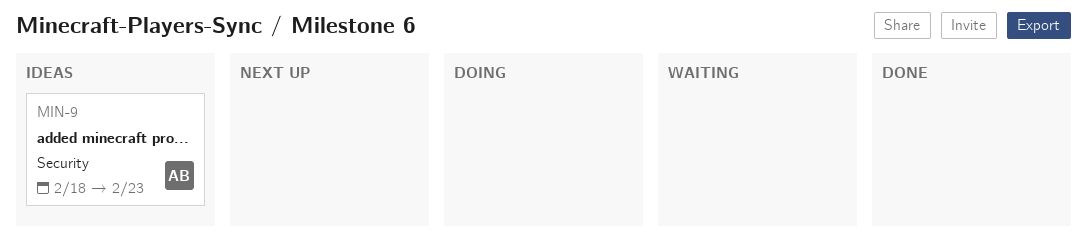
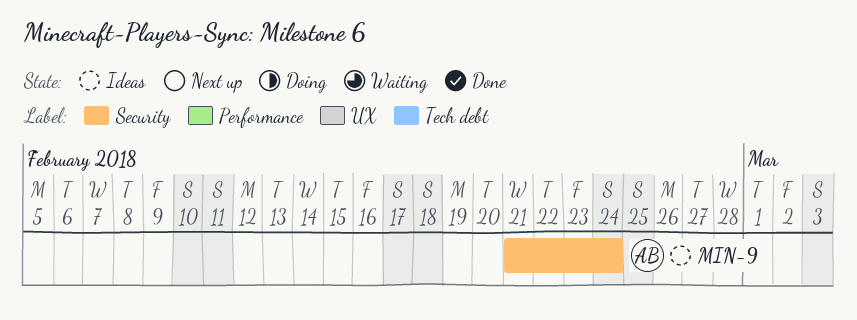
MIN-9, start: Feb 18 -> Feb 21
MIN-9, due: Feb 23 -> Feb 24

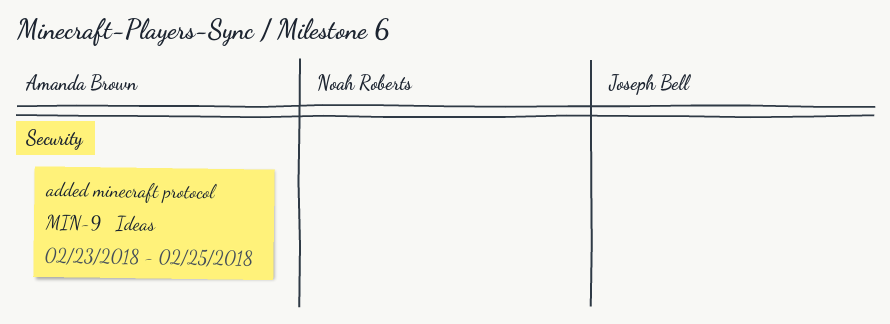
MIN-9, start: Feb 21 -> Feb 23
MIN-9, due: Feb 24 -> Feb 25

